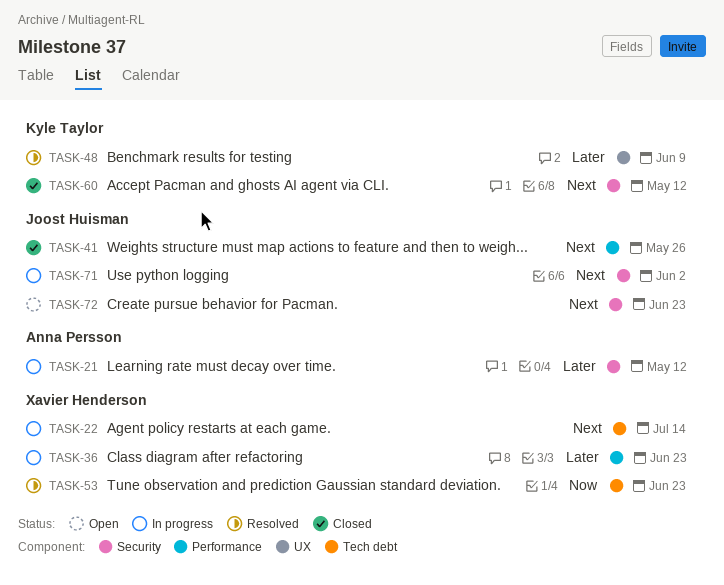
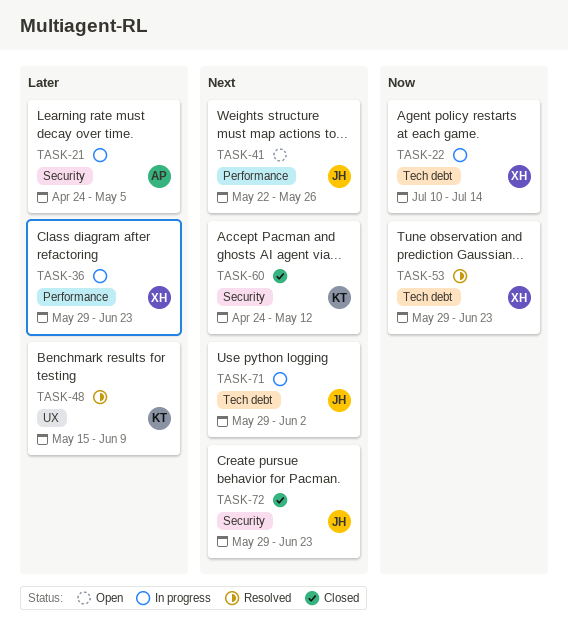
TASK-21, due: May 12 -> May 5
TASK-22, priority: Next -> Now
TASK-41, status: Closed -> Open
TASK-71, label: Security -> Tech debt
TASK-72, status: Open -> Closed

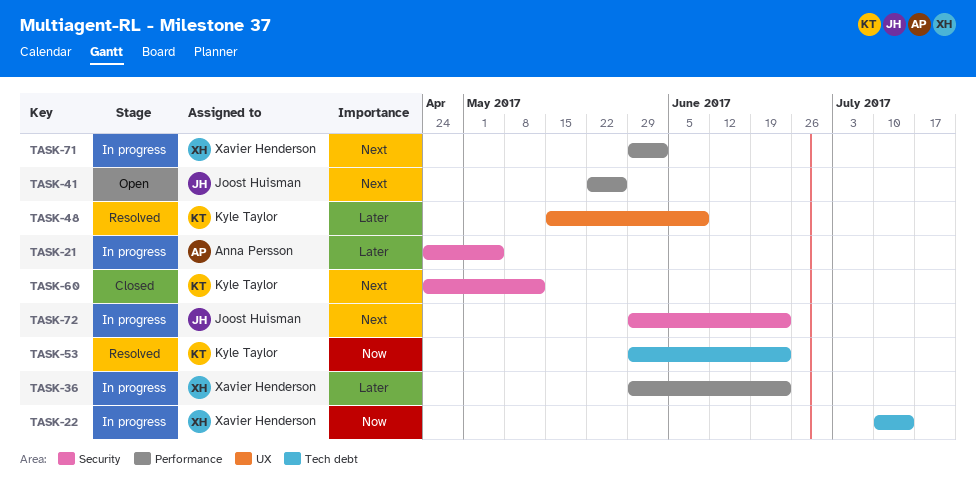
TASK-53, owner: Xavier Henderson -> Kyle Taylor
TASK-71, owner: Joost Huisman -> Xavier Henderson
TASK-71, label: Tech debt -> Performance
TASK-72, status: Closed -> In progress

